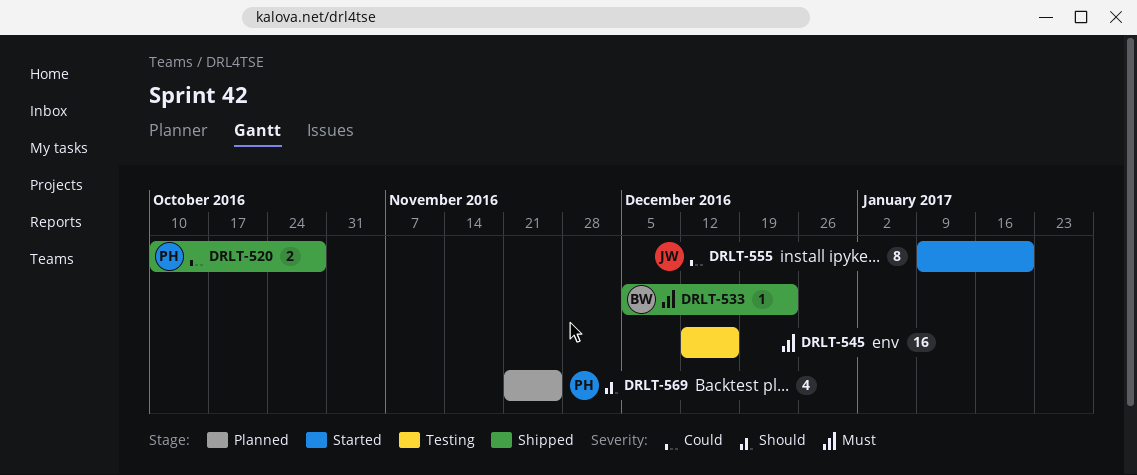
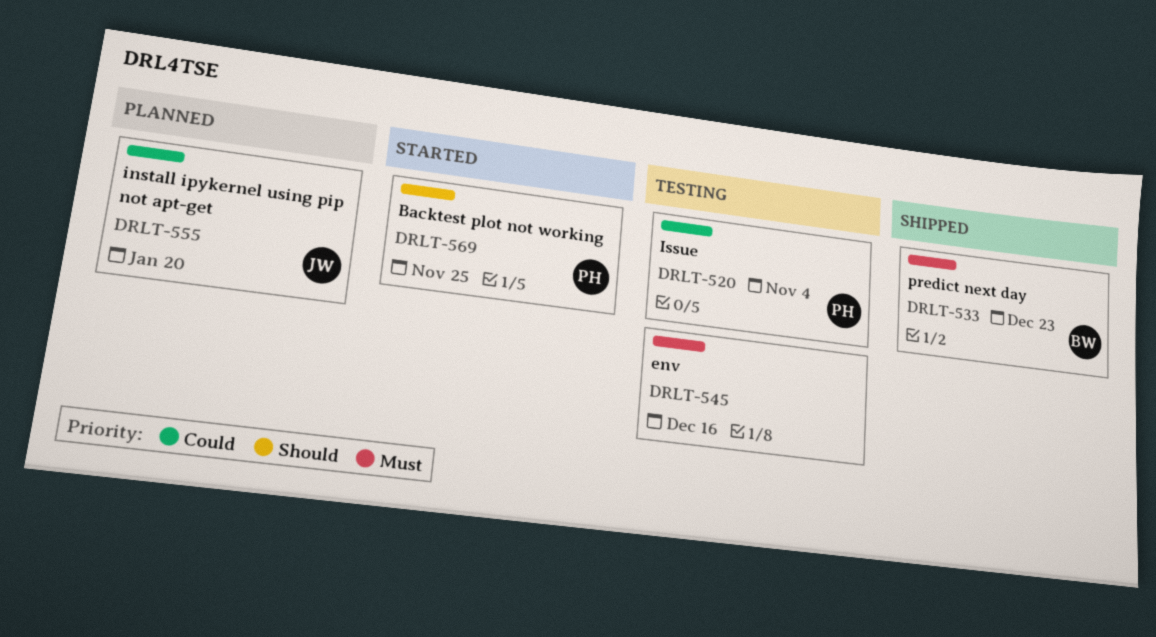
DRLT-520, status: Shipped -> Testing
DRLT-520, due: Oct 28 -> Nov 4
DRLT-555, status: Started -> Planned
DRLT-569, status: Planned -> Started

